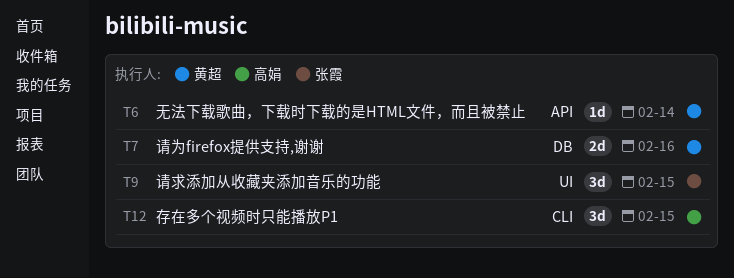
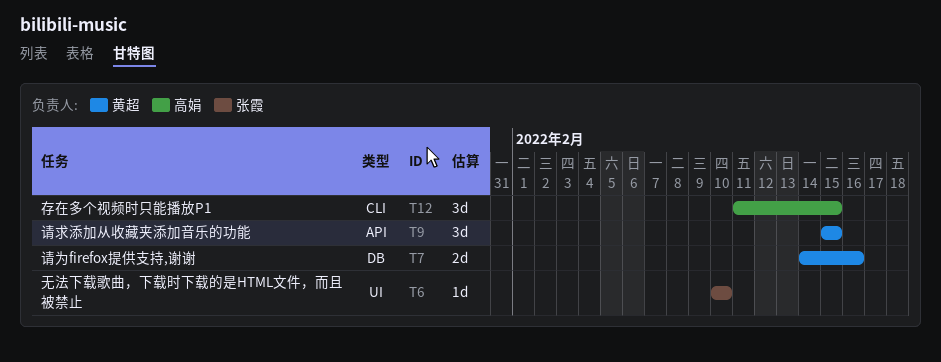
T6, owner: 黄超 -> 张霞
T6, label: API -> UI
T6, due: Feb 14 -> Feb 10
T9, owner: 张霞 -> 黄超
T9, label: UI -> API

